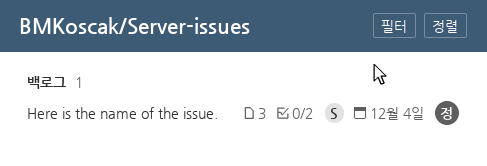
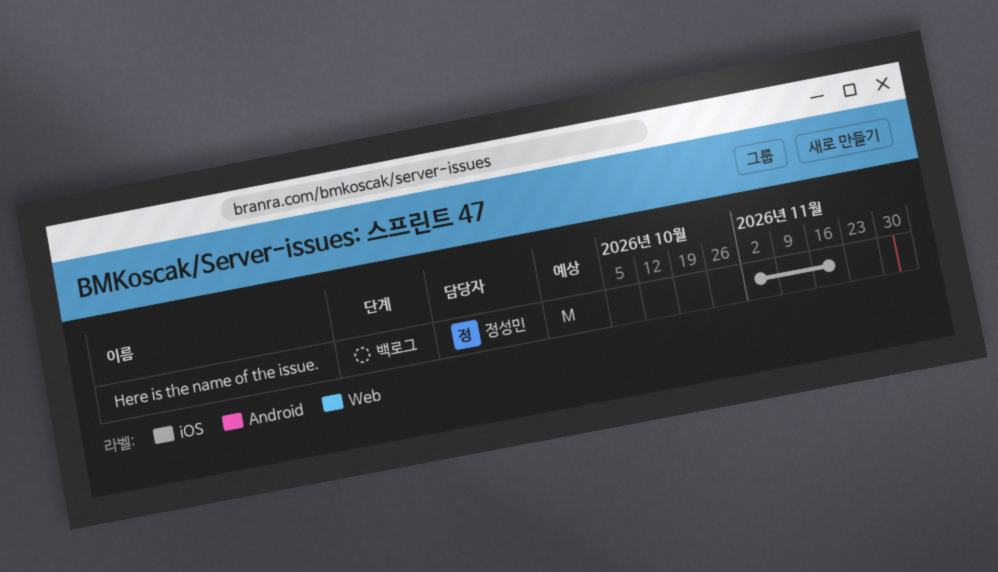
Here is the name of the issue., estimate: S -> M
Here is the name of the issue., due: Dec 4 -> Nov 20

